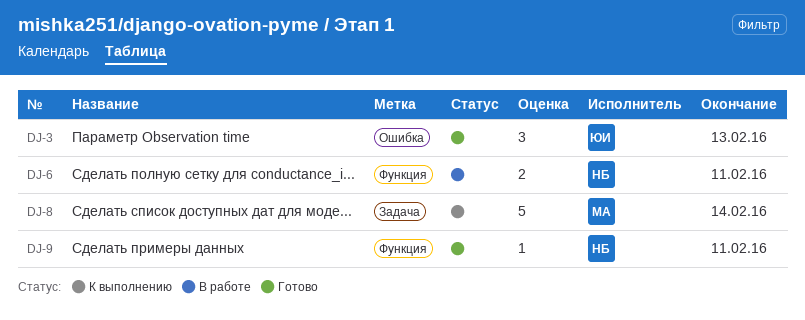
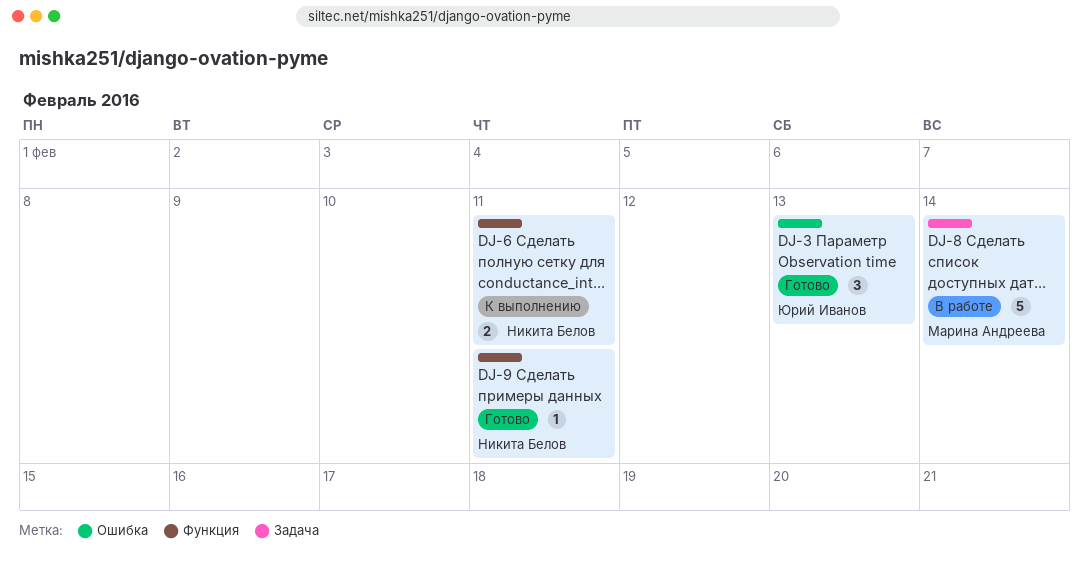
DJ-6, status: В работе -> К выполнению
DJ-8, status: К выполнению -> В работе

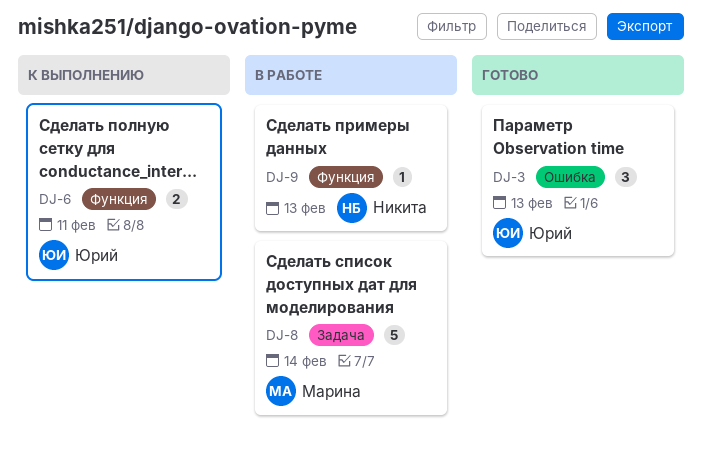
DJ-6, owner: Никита Белов -> Юрий Иванов
DJ-9, status: Готово -> В работе
DJ-9, due: Feb 11 -> Feb 13

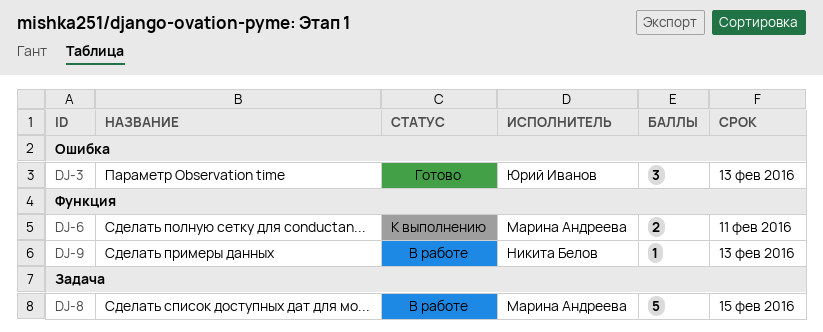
DJ-6, owner: Юрий Иванов -> Марина Андреева
DJ-8, due: Feb 14 -> Feb 15

